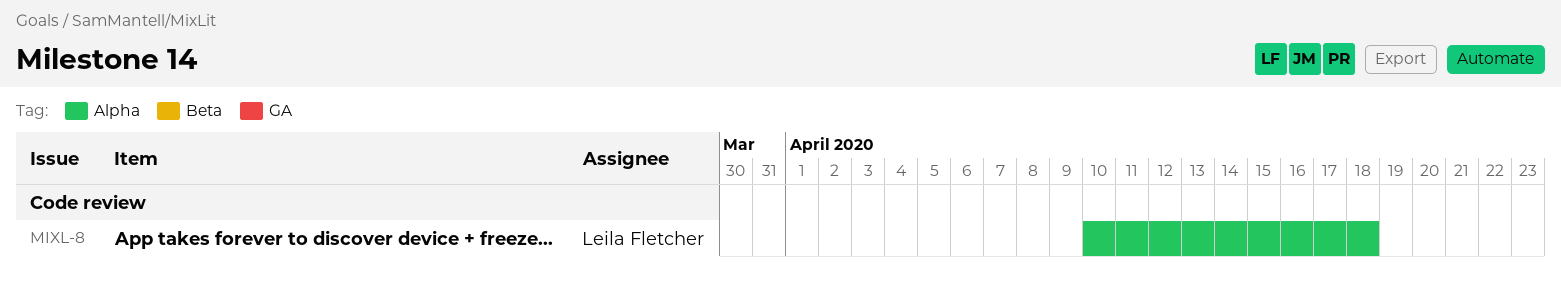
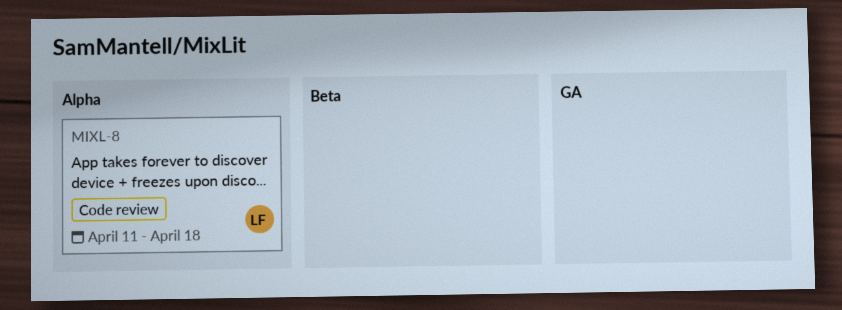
MIXL-8, start: Apr 10 -> Apr 11

